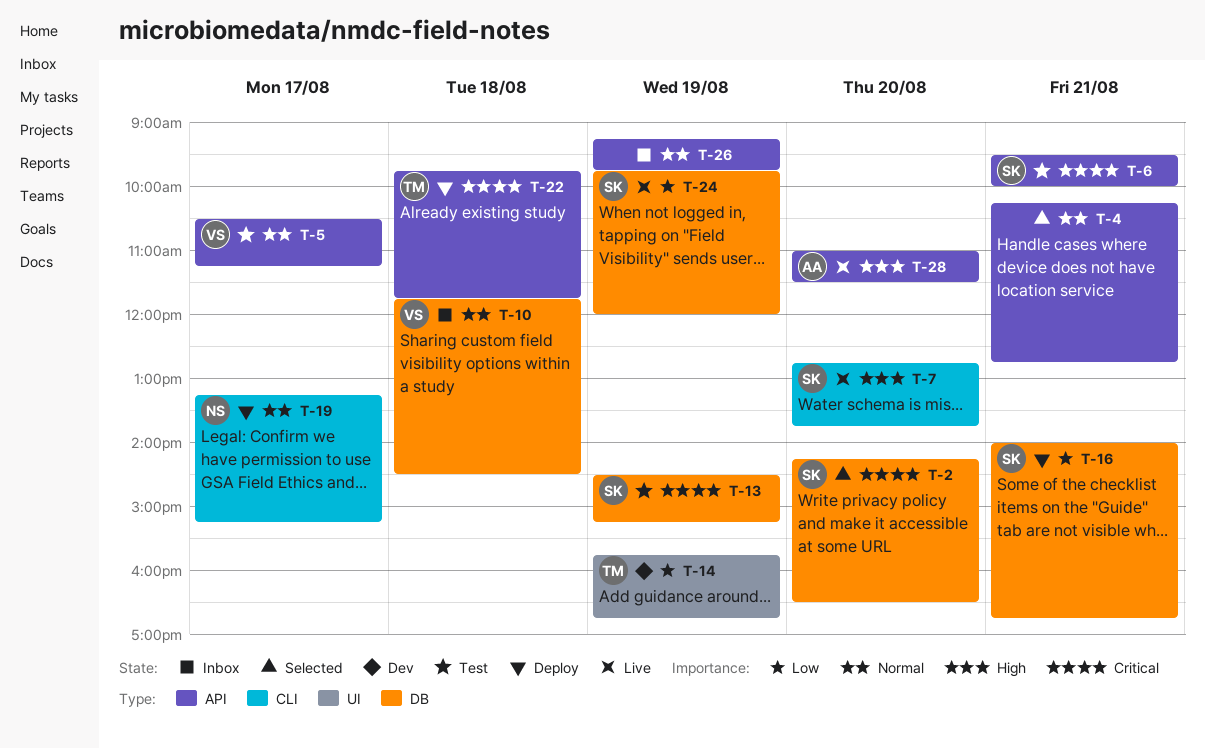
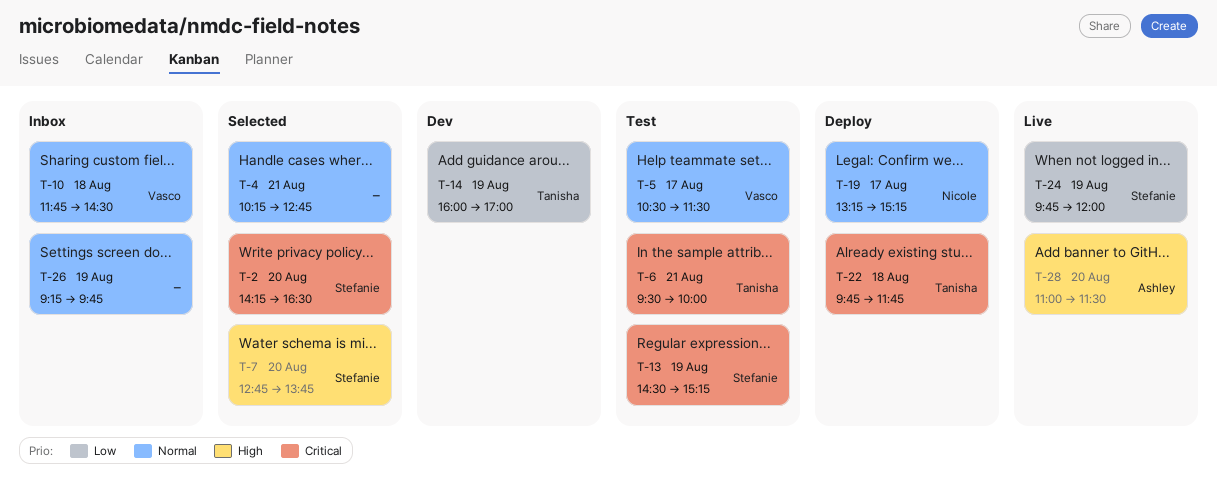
T-5, ends: 11:15 -> 11:30
T-6, owner: Stefanie -> Tanisha
T-7, status: Live -> Selected
T-14, begins: 15:45 -> 16:00
T-14, ends: 16:45 -> 17:00
T-16: present -> none

